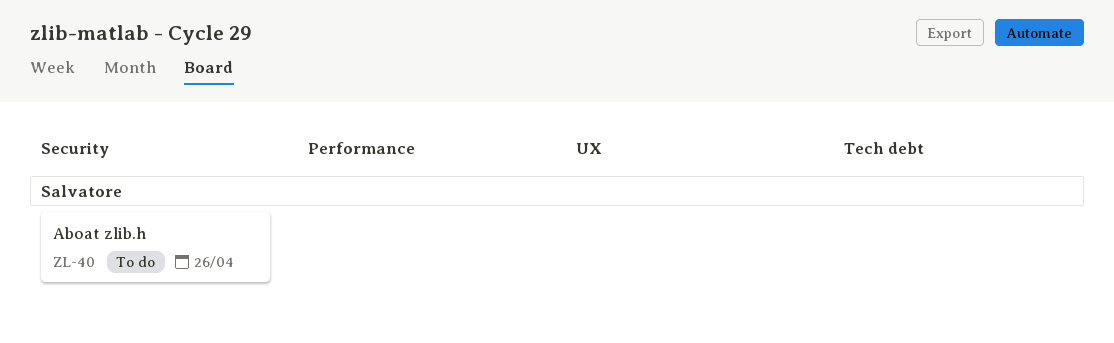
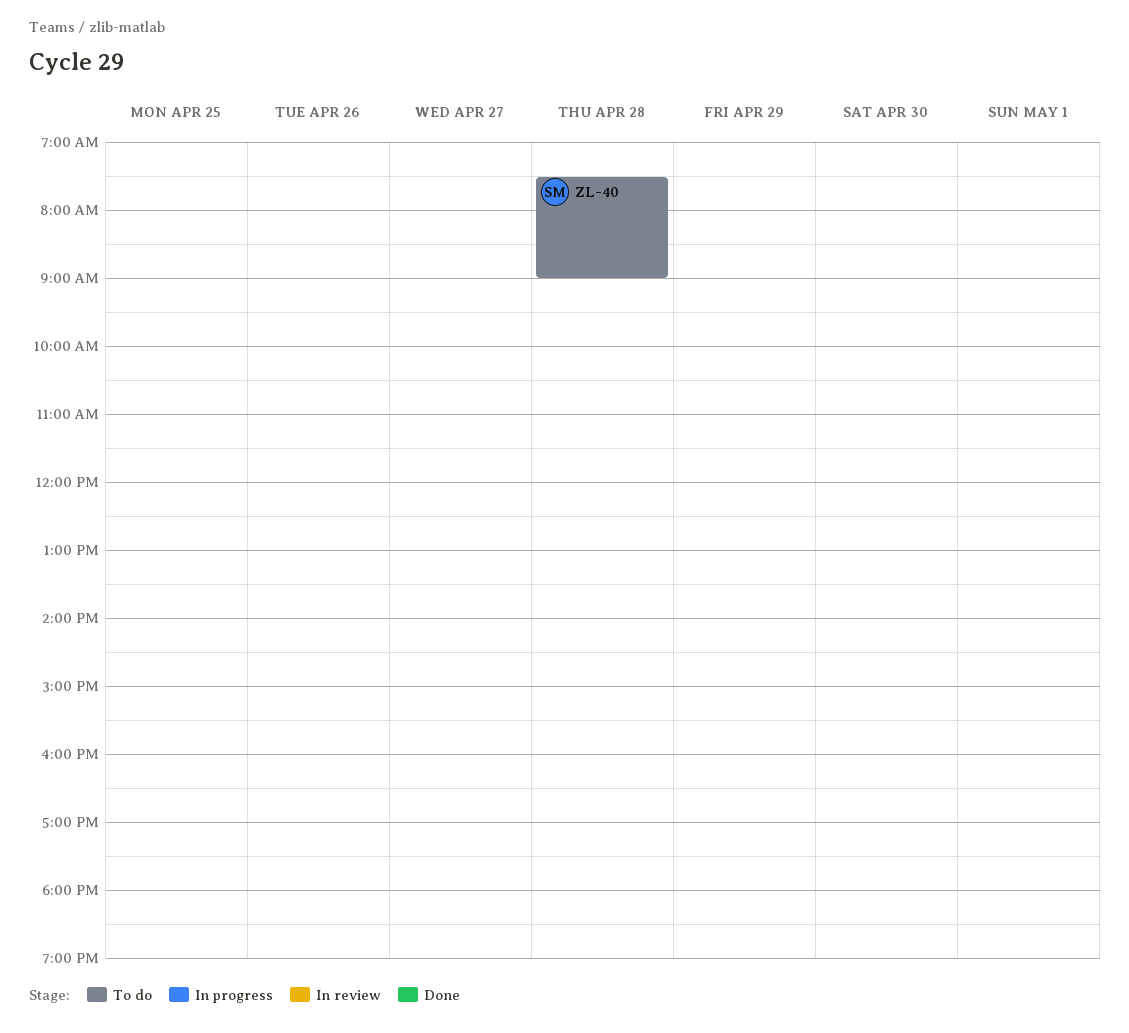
ZL-40, day: Apr 26 -> Apr 28

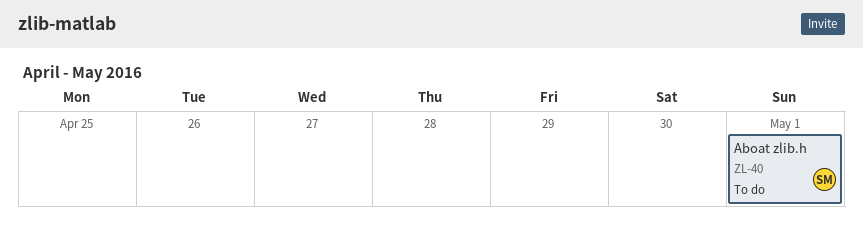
ZL-40, day: Apr 28 -> May 1

